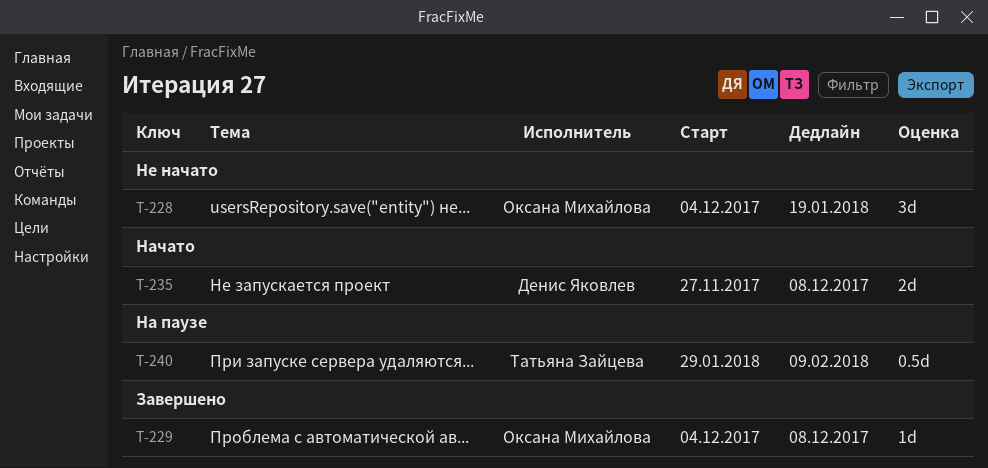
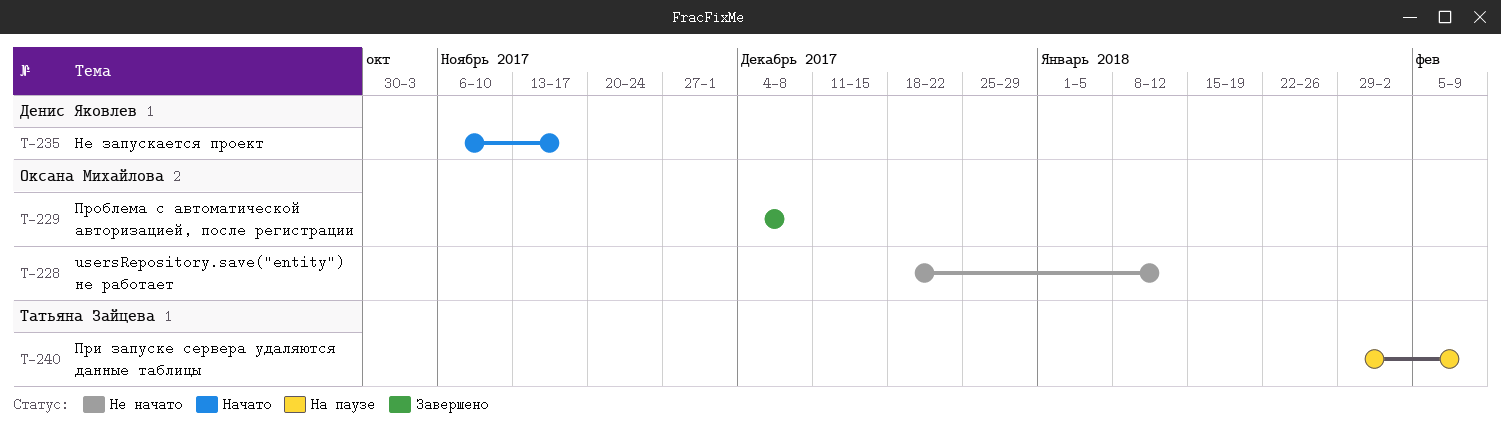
T-228, start: Dec 4 -> Dec 18
T-228, due: Jan 19 -> Jan 12
T-235, start: Nov 27 -> Nov 6
T-235, due: Dec 8 -> Nov 17

